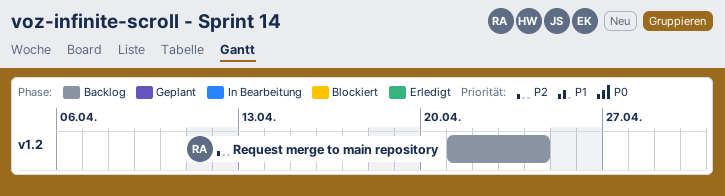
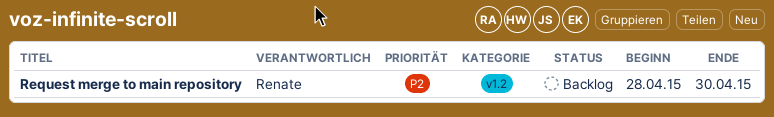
Request merge to main repository, start: Apr 21 -> Apr 28
Request merge to main repository, due: Apr 24 -> Apr 30

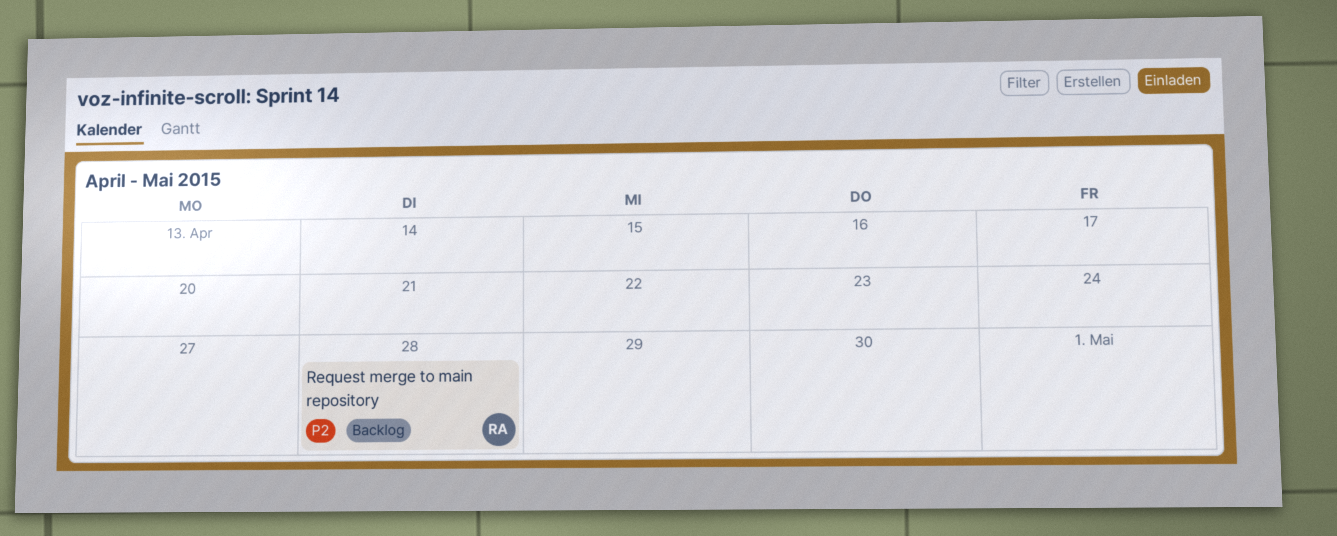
Request merge to main repository, due: Apr 30 -> Apr 28

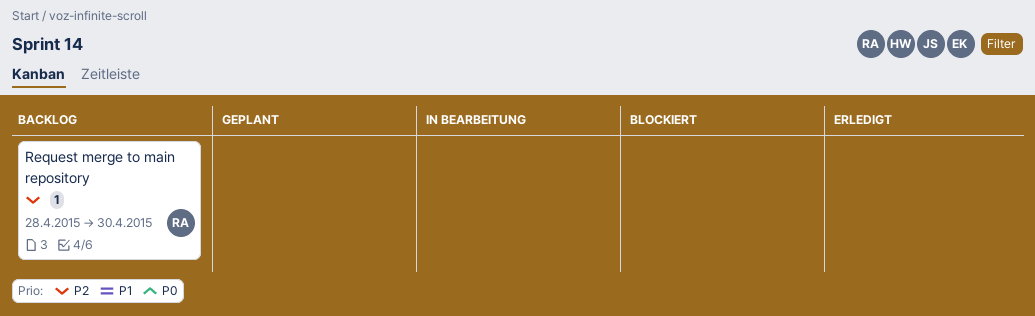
Request merge to main repository, due: Apr 28 -> Apr 30

